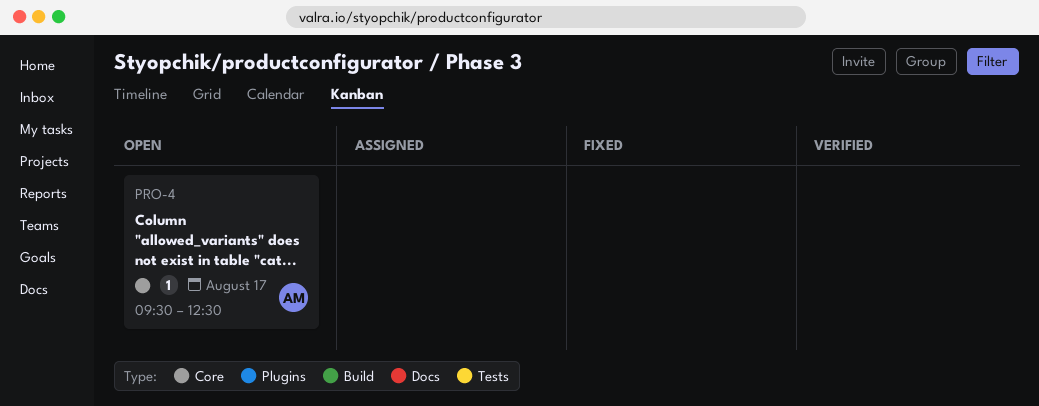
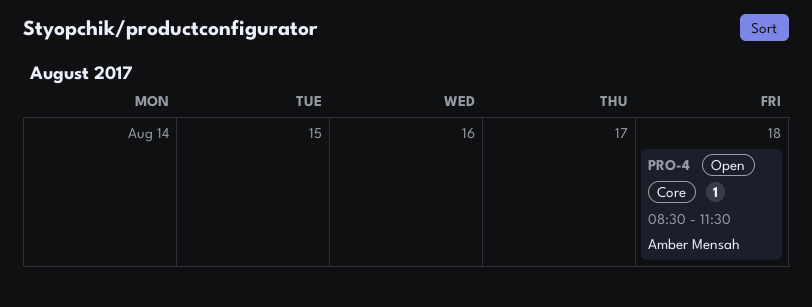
PRO-4, day: Aug 17 -> Aug 18
PRO-4, begins: 09:30 -> 08:30
PRO-4, ends: 12:30 -> 11:30

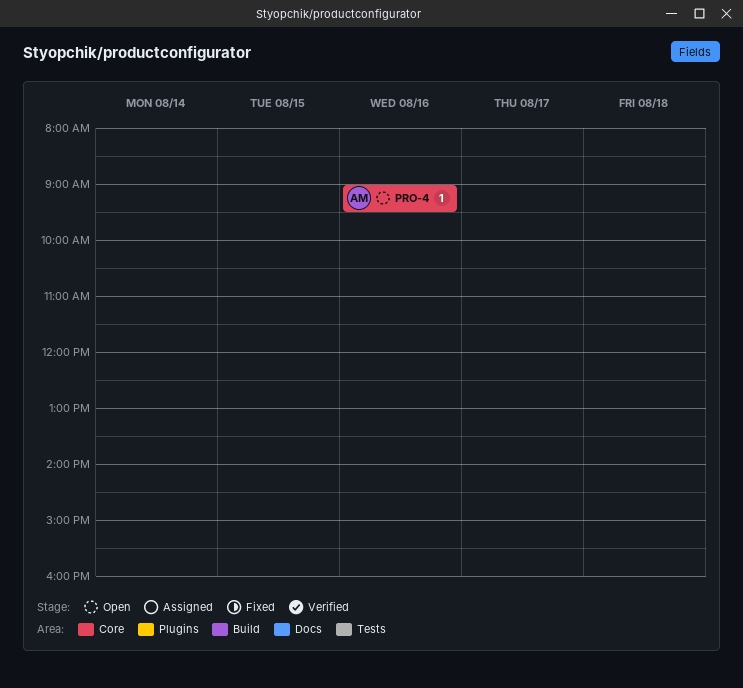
PRO-4, day: Aug 18 -> Aug 16
PRO-4, begins: 08:30 -> 09:00
PRO-4, ends: 11:30 -> 09:30

